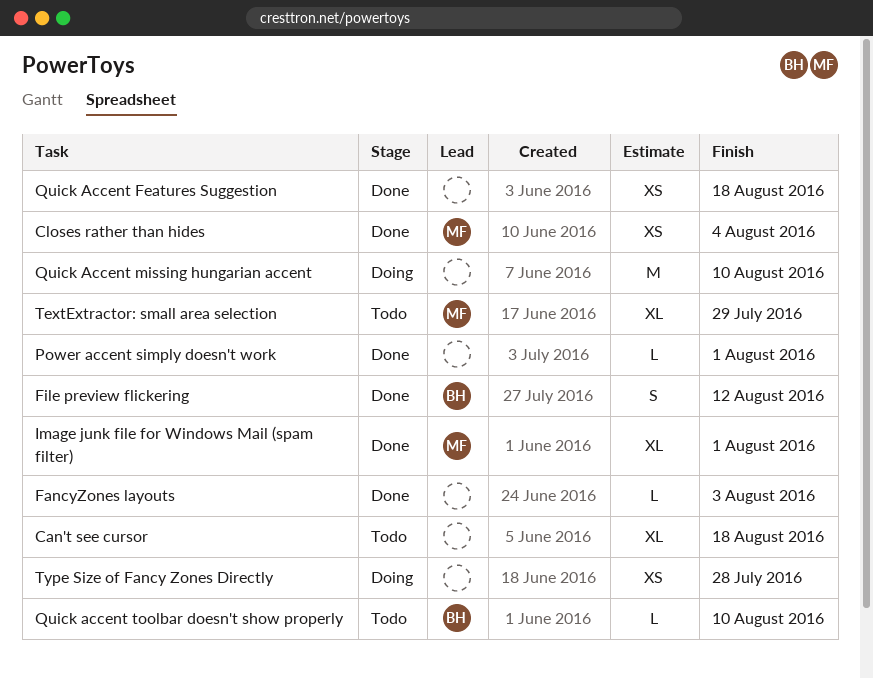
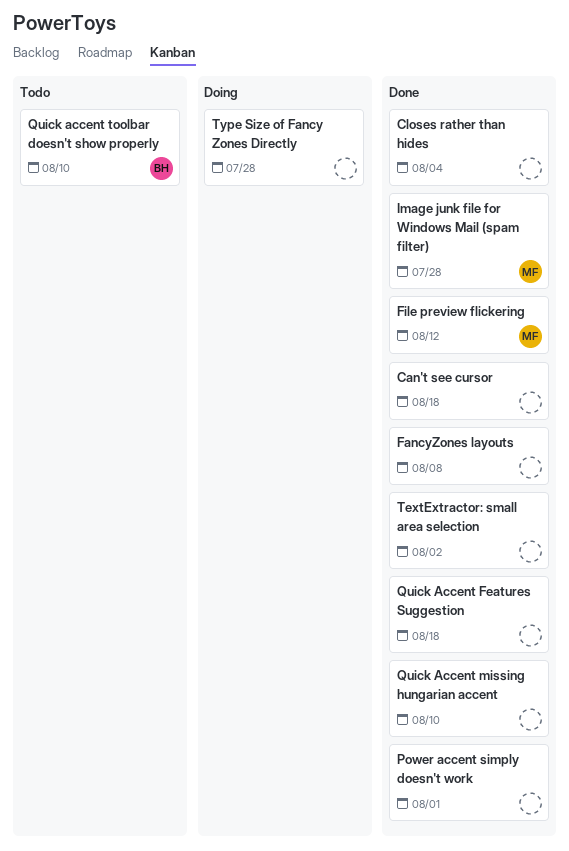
Can't see cursor, status: Todo -> Done
Closes rather than hides, owner: MF -> none
FancyZones layouts, due: Aug 3 -> Aug 8
File preview flickering, owner: BH -> MF
Image junk file for Windows Mail (spam filter), due: Aug 1 -> Jul 28
Quick Accent missing hungarian accent, status: Doing -> Done
TextExtractor: small area selection, status: Todo -> Done
TextExtractor: small area selection, owner: MF -> none
TextExtractor: small area selection, due: Jul 29 -> Aug 2

